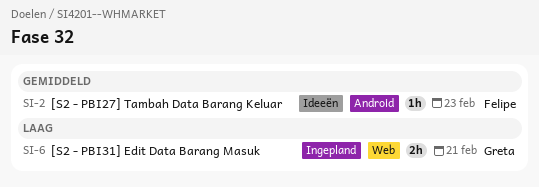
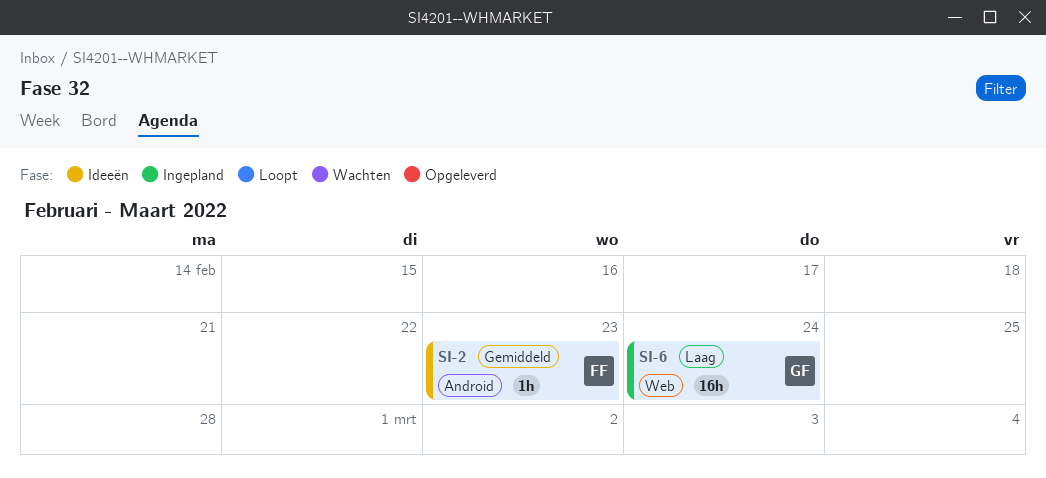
SI-6, estimate: 2h -> 16h
SI-6, due: Feb 21 -> Feb 24

